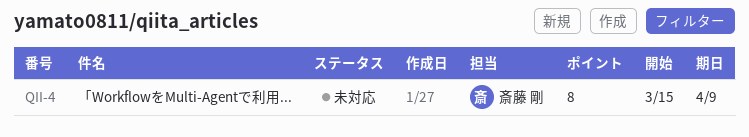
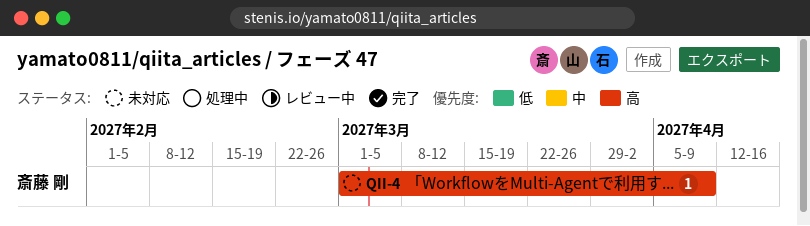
QII-4, estimate: 8 -> 1
QII-4, start: Mar 15 -> Mar 1

